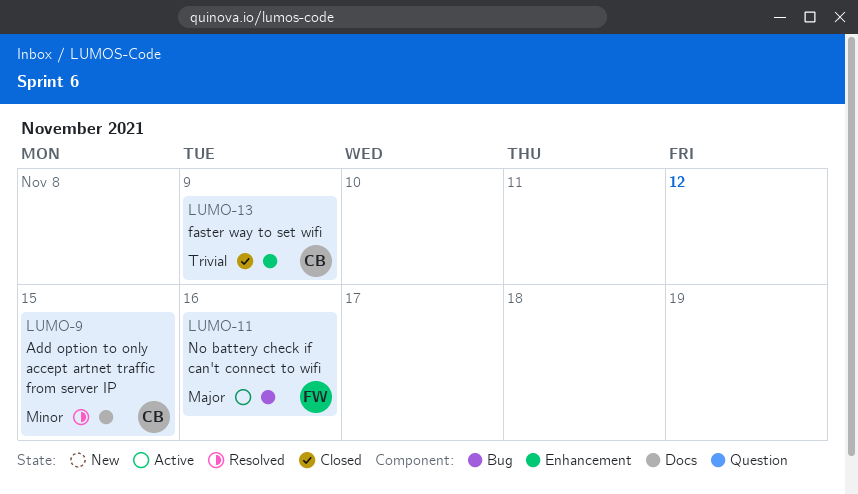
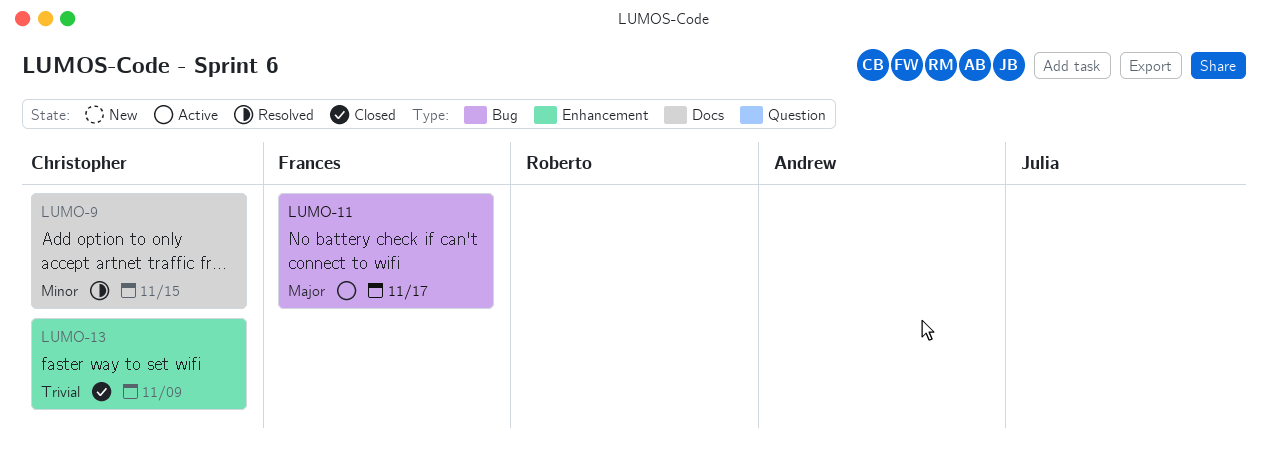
LUMO-11, due: Nov 16 -> Nov 17

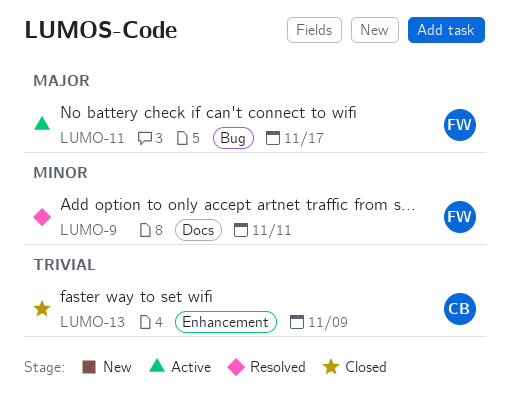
LUMO-9, owner: Christopher -> Frances
LUMO-9, due: Nov 15 -> Nov 11

